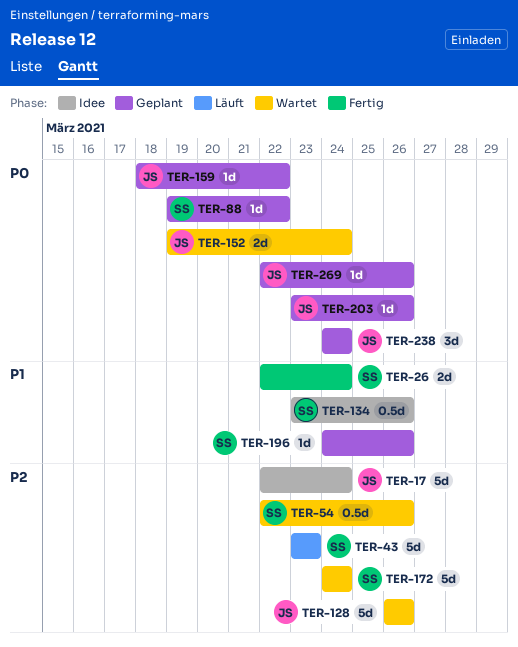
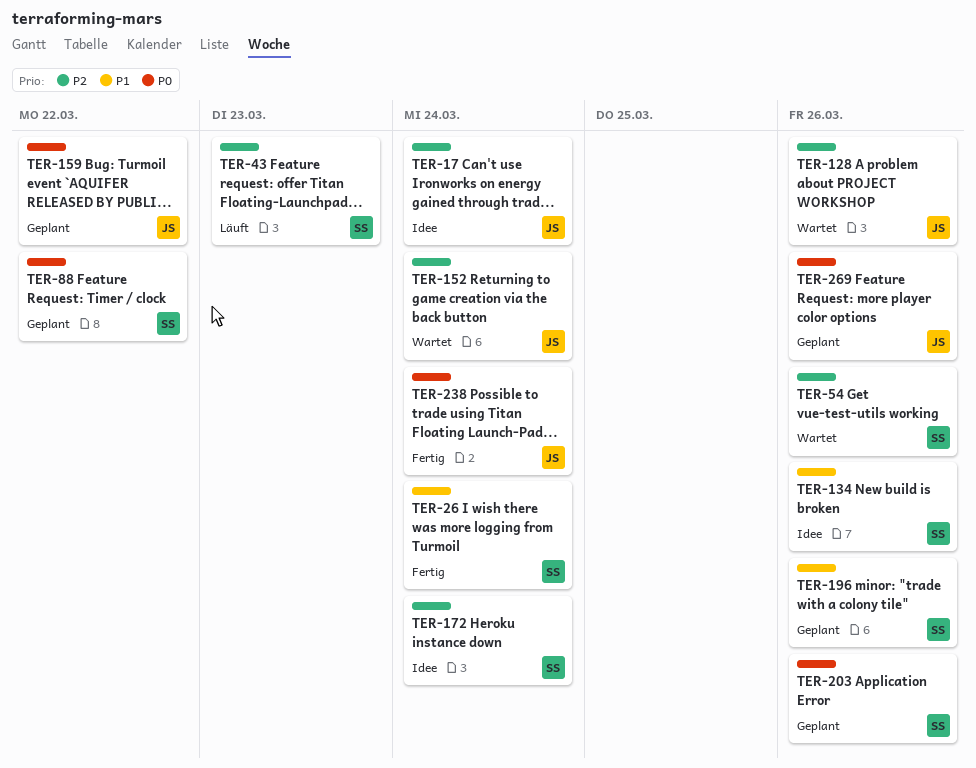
TER-152, priority: P0 -> P2
TER-172, status: Wartet -> Idee
TER-203, owner: JS -> SS
TER-238, status: Geplant -> Fertig

